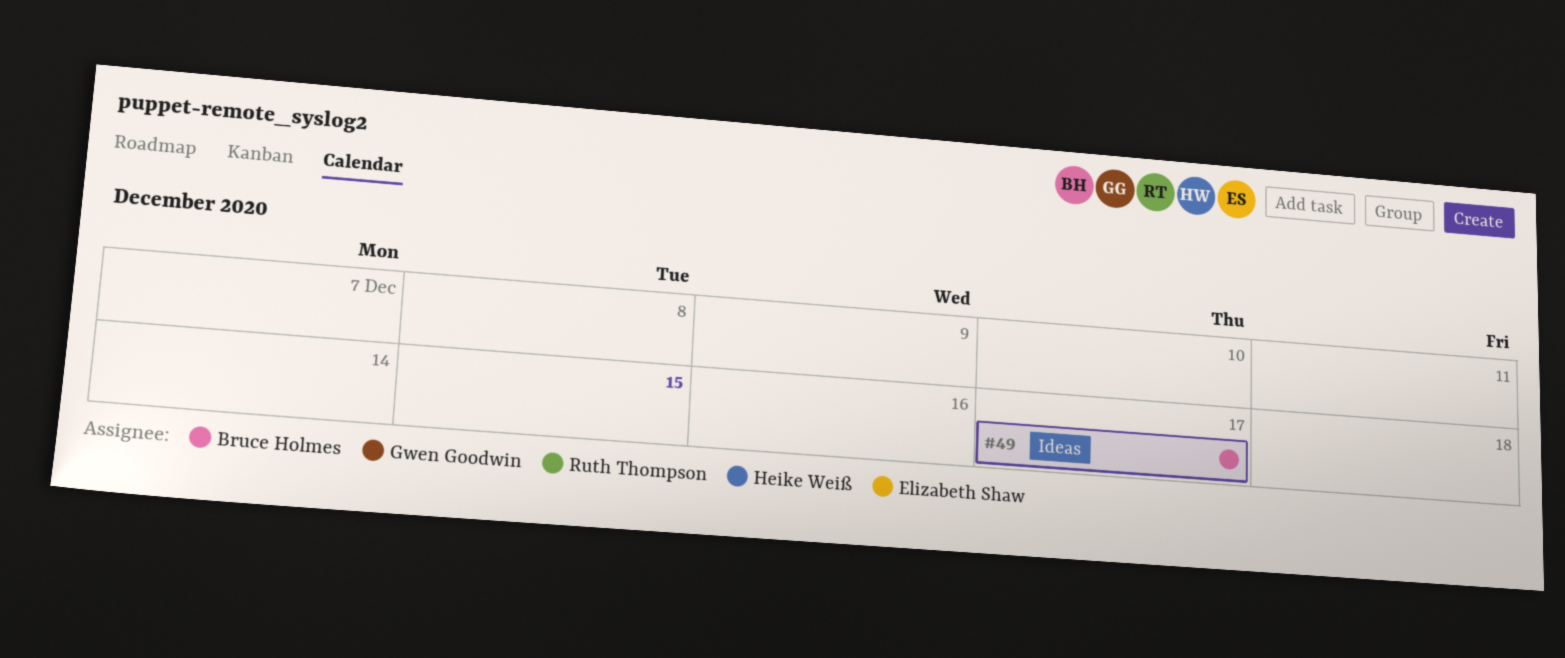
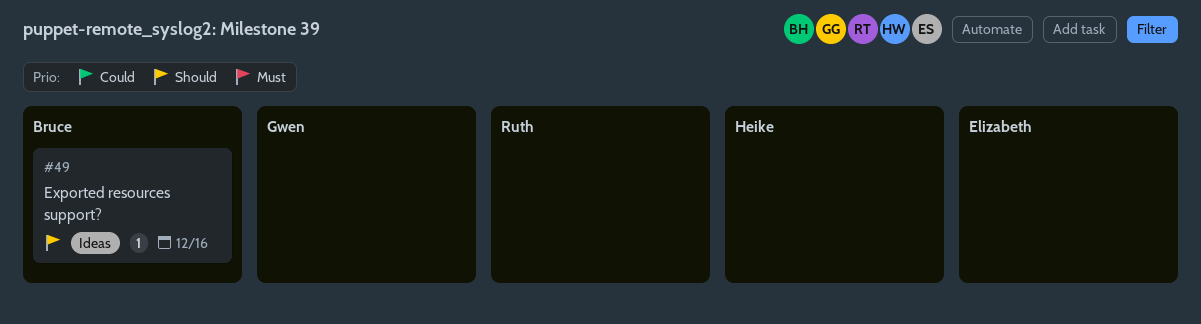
#49, due: Dec 17 -> Dec 16

